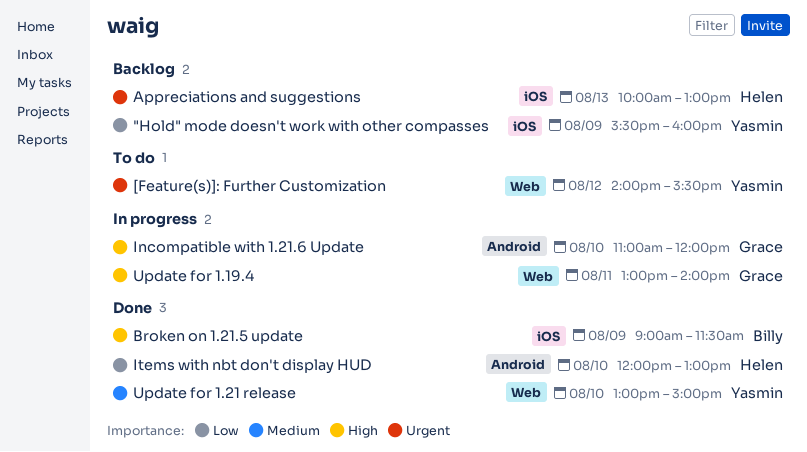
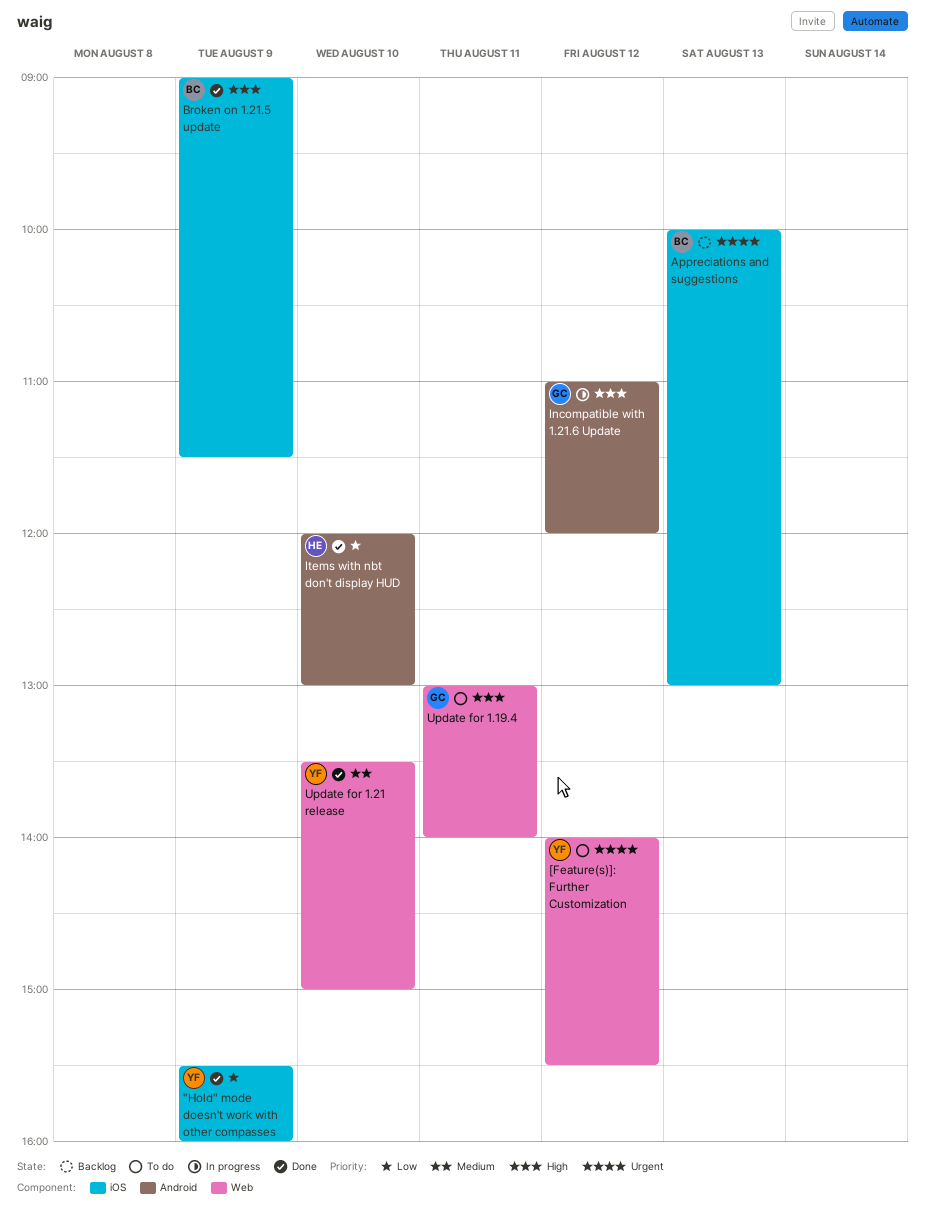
"Hold" mode doesn't work with other compasses, status: Backlog -> Done
Appreciations and suggestions, owner: Helen -> Billy
Incompatible with 1.21.6 Update, day: Aug 10 -> Aug 12
Update for 1.19.4, status: In progress -> To do
Update for 1.21 release, begins: 13:00 -> 13:30

